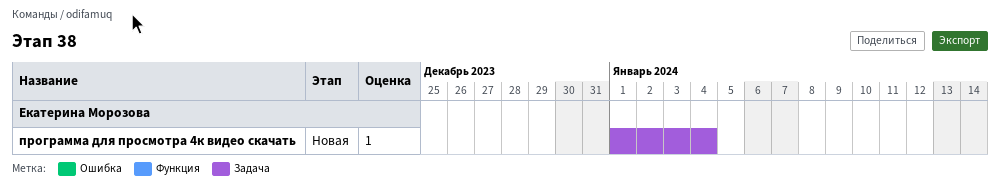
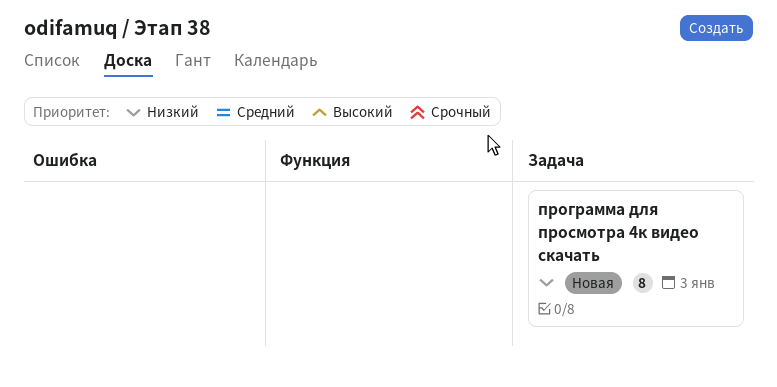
программа для просмотра 4к видео скачать, estimate: 1 -> 8
программа для просмотра 4к видео скачать, due: Jan 4 -> Jan 3

